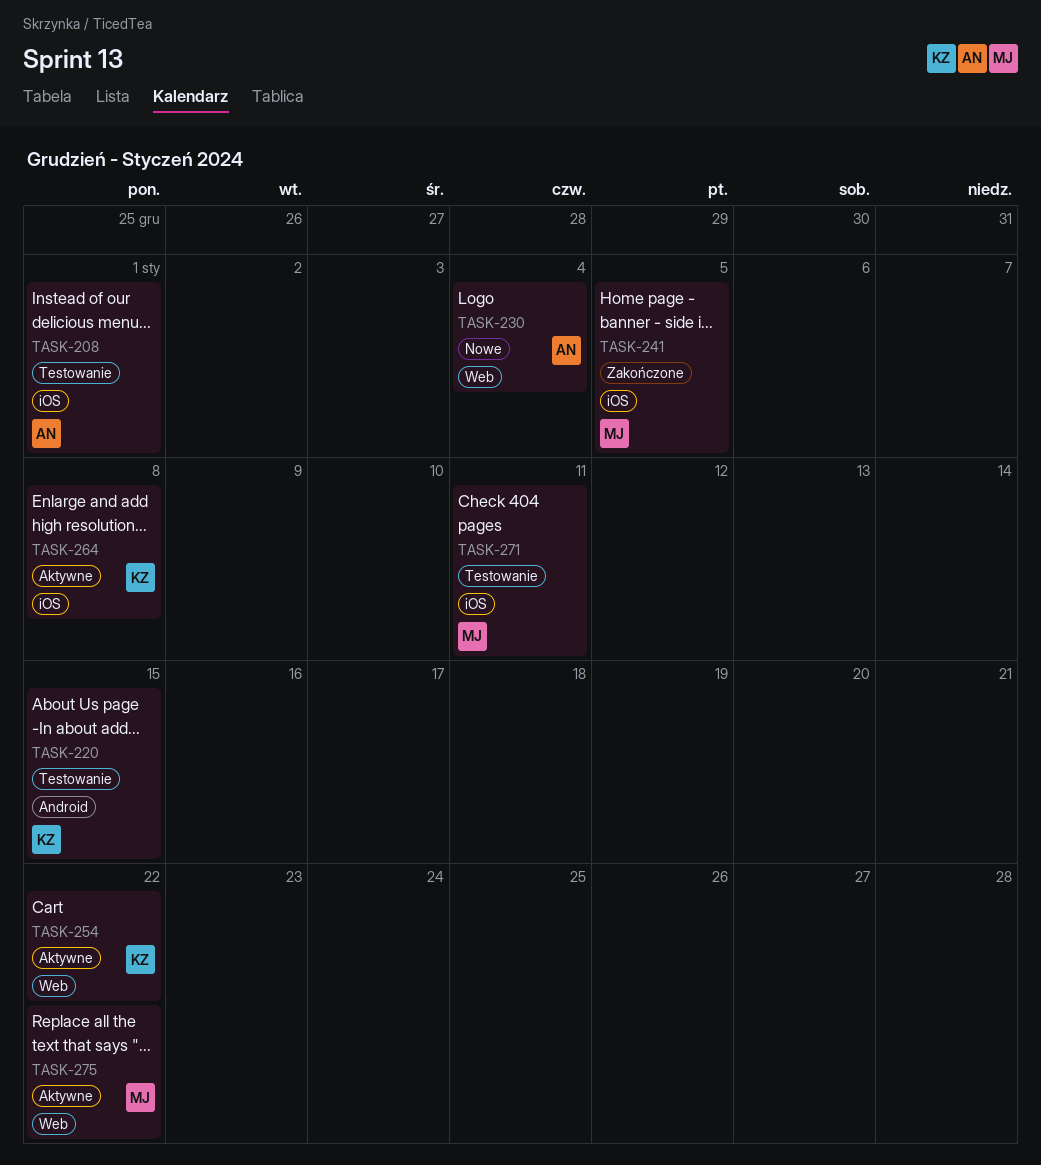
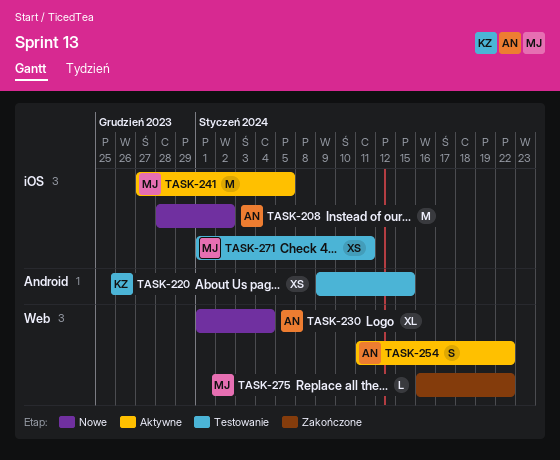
TASK-208, status: Testowanie -> Nowe
TASK-208, due: Jan 1 -> Jan 2
TASK-241, status: Zakończone -> Aktywne
TASK-254, owner: KZ -> AN
TASK-264: present -> none
TASK-275, status: Aktywne -> Zakończone

